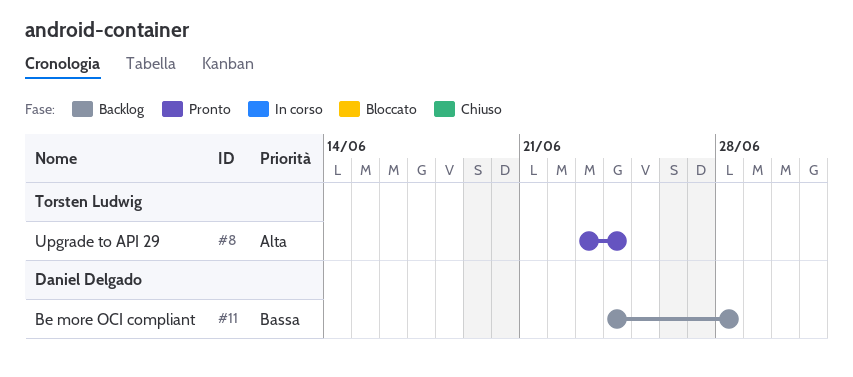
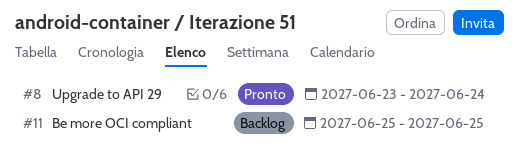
#11, start: Jun 24 -> Jun 25
#11, due: Jun 28 -> Jun 25

